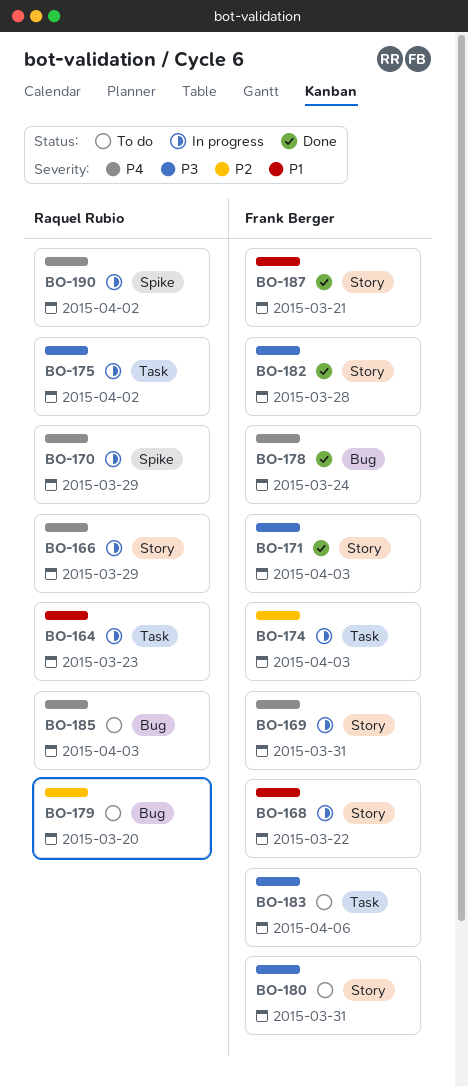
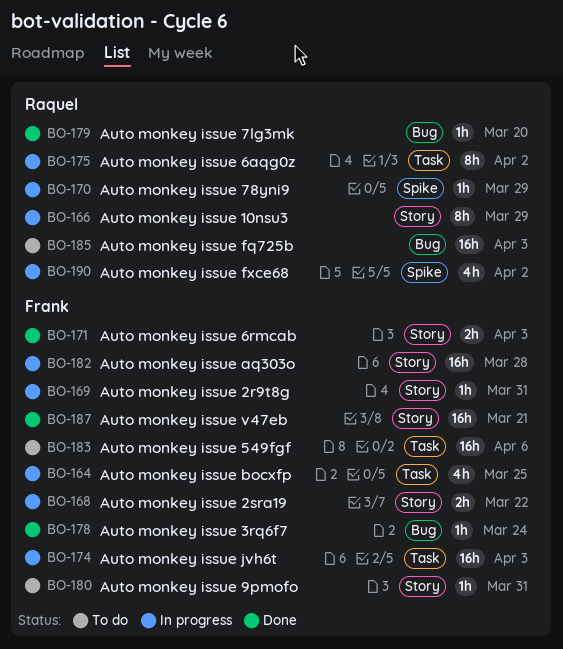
BO-164, owner: Raquel Rubio -> Frank Berger
BO-164, due: Mar 23 -> Mar 25
BO-179, status: To do -> Done
BO-182, status: Done -> In progress

